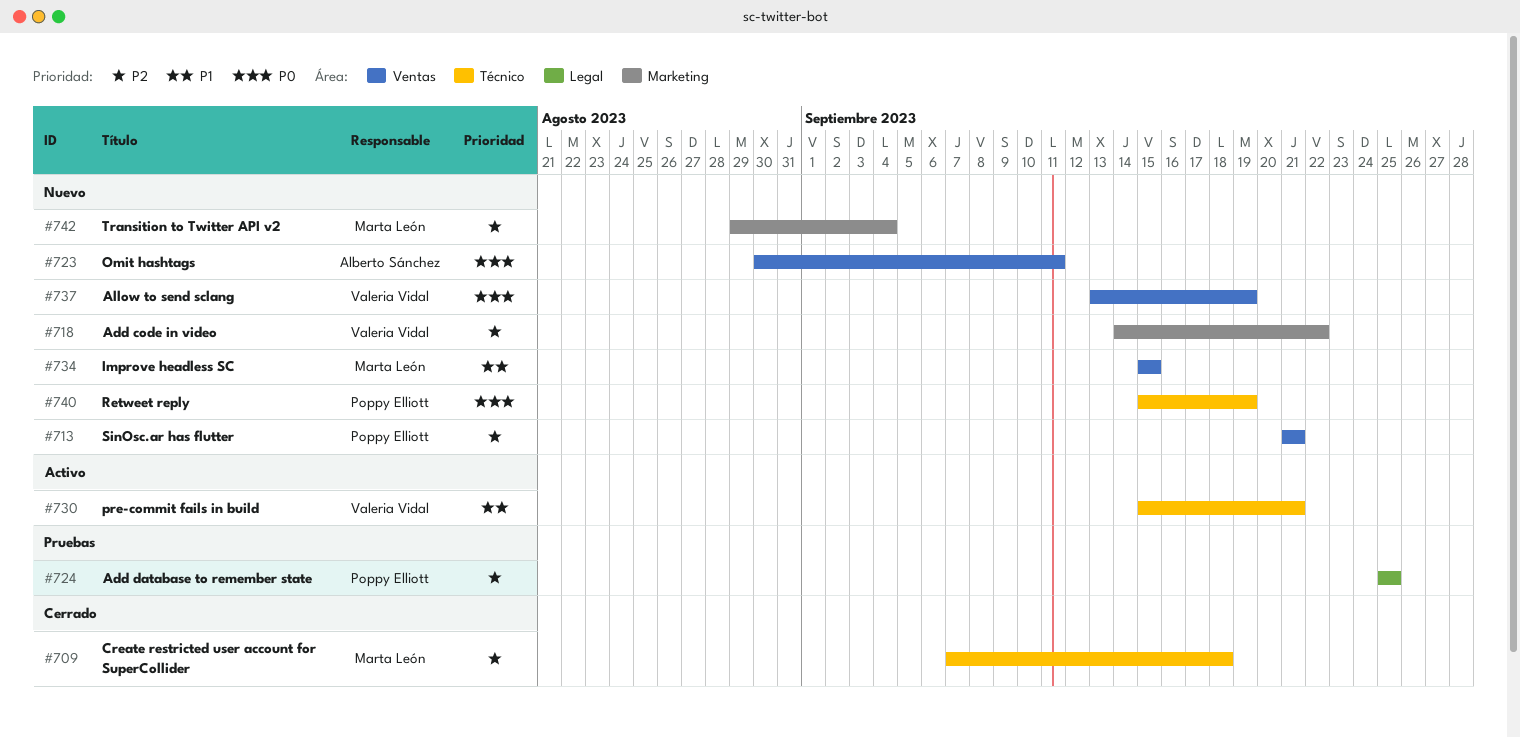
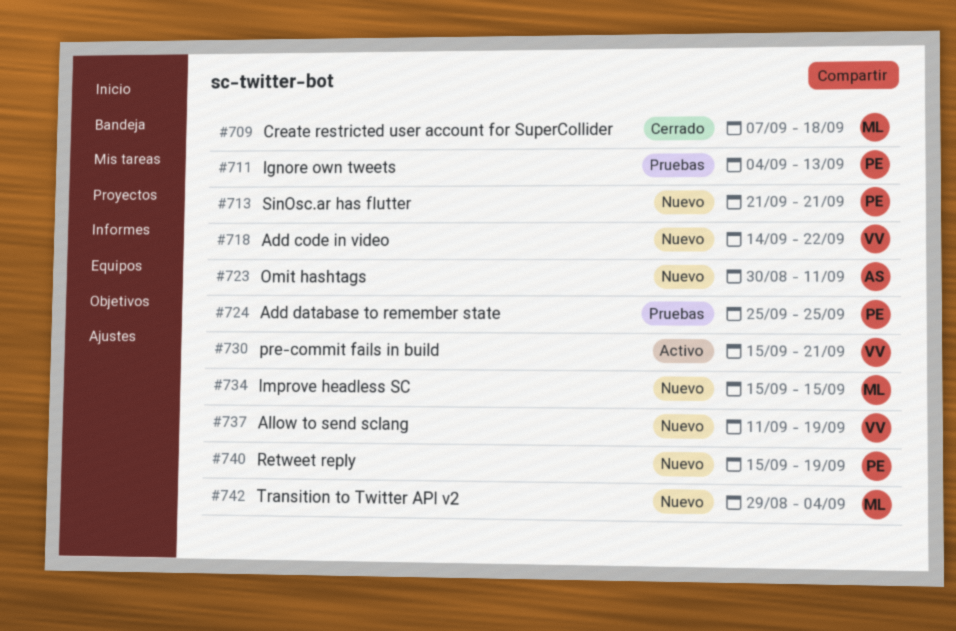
#711: none -> present
#737, start: Sep 13 -> Sep 11

